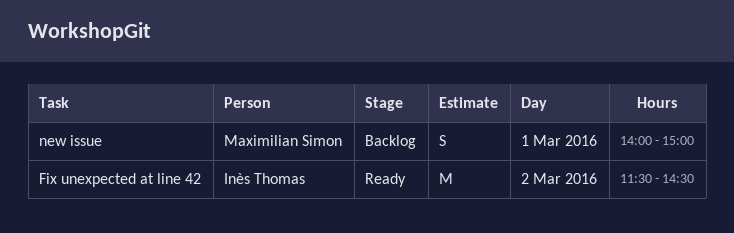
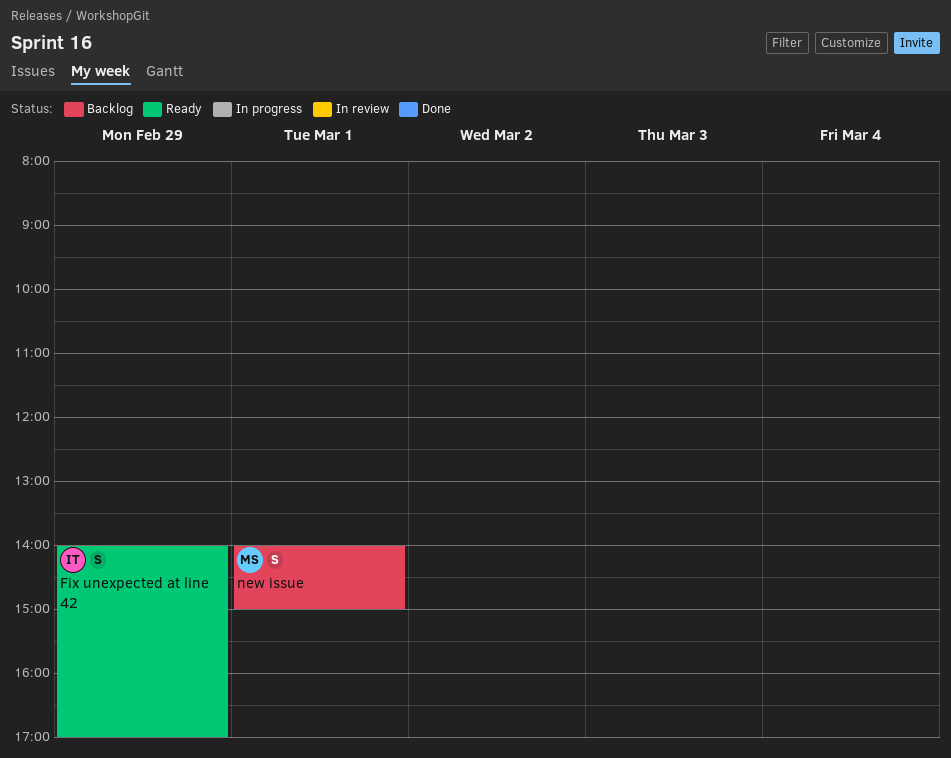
Fix unexpected at line 42, estimate: M -> S
Fix unexpected at line 42, day: Mar 2 -> Feb 29
Fix unexpected at line 42, begins: 11:30 -> 14:00
Fix unexpected at line 42, ends: 14:30 -> 17:00

